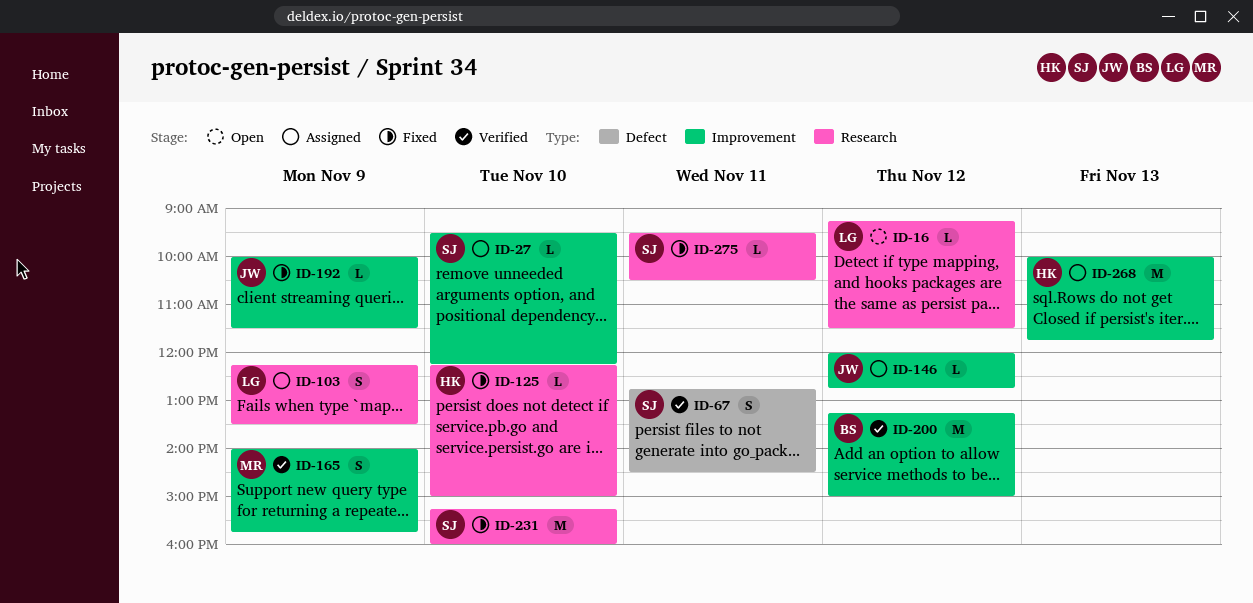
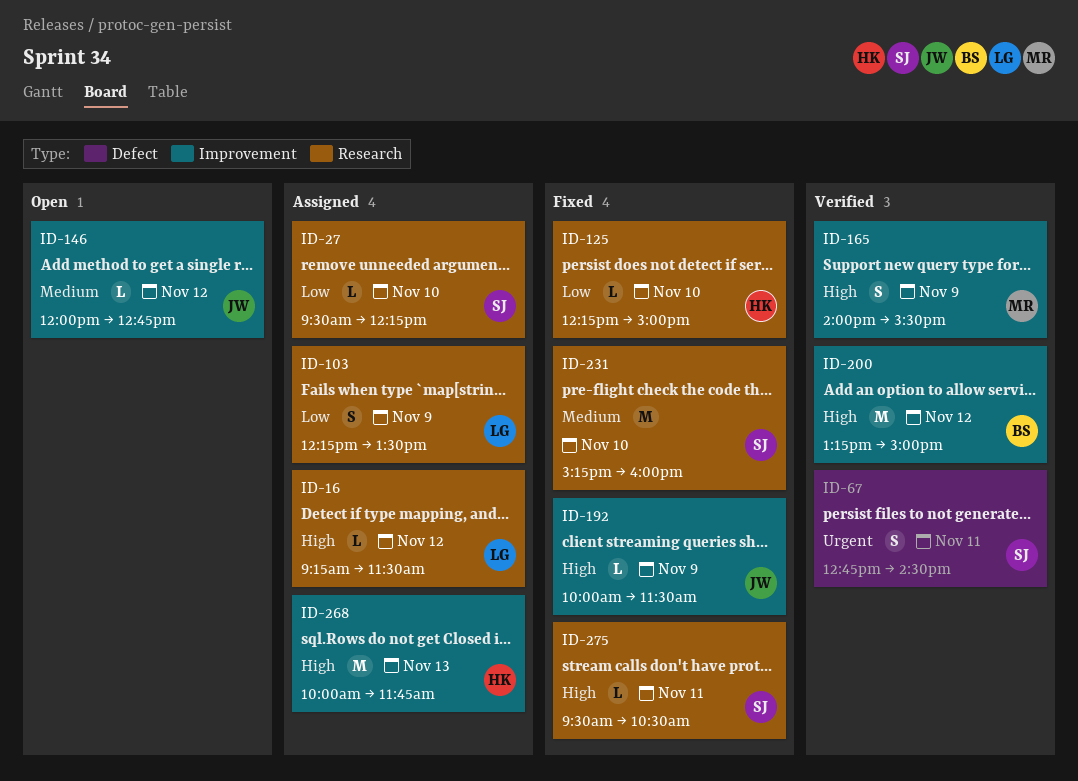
ID-16, status: Open -> Assigned
ID-27, label: Improvement -> Research
ID-146, status: Assigned -> Open
ID-165, ends: 15:45 -> 15:30

